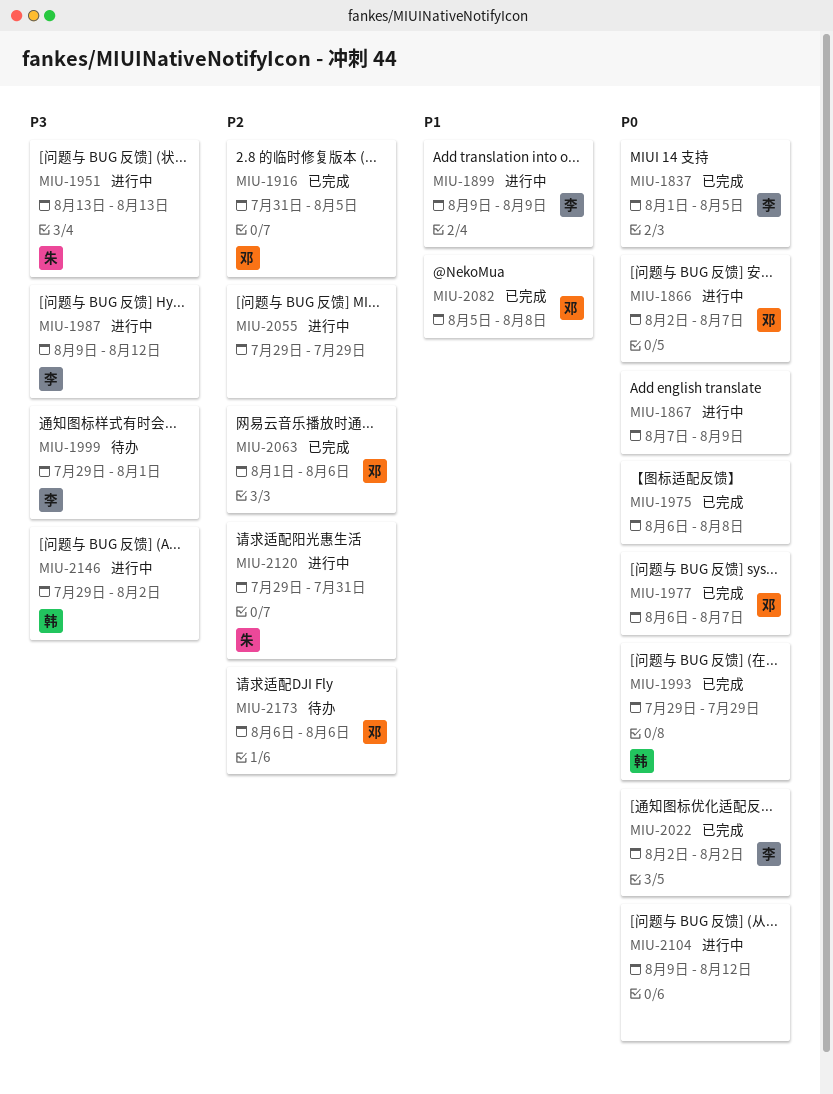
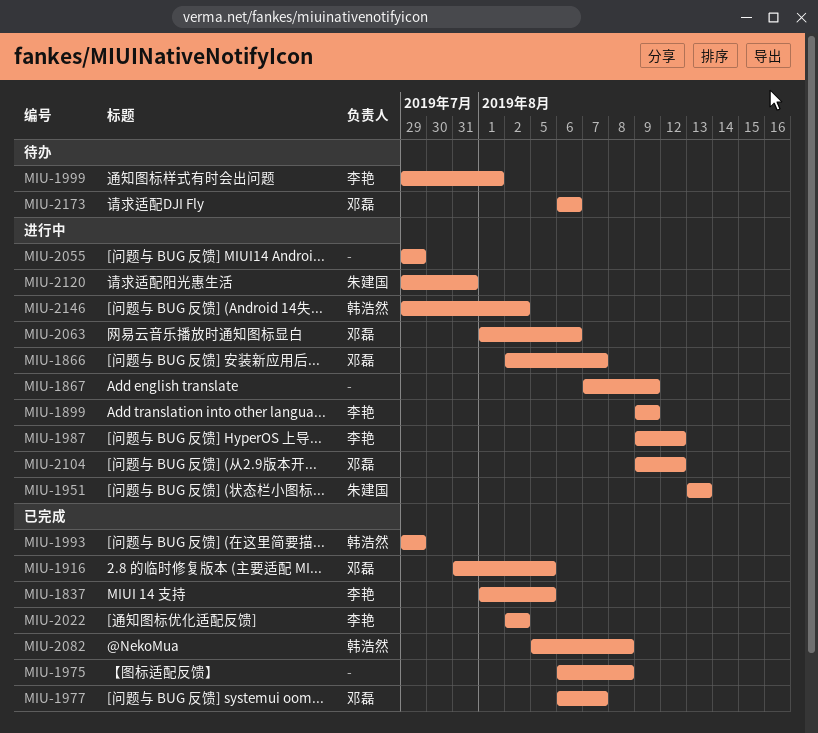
MIU-2063, status: 已完成 -> 进行中
MIU-2082, owner: 邓磊 -> 韩浩然
MIU-2104, owner: none -> 邓磊

